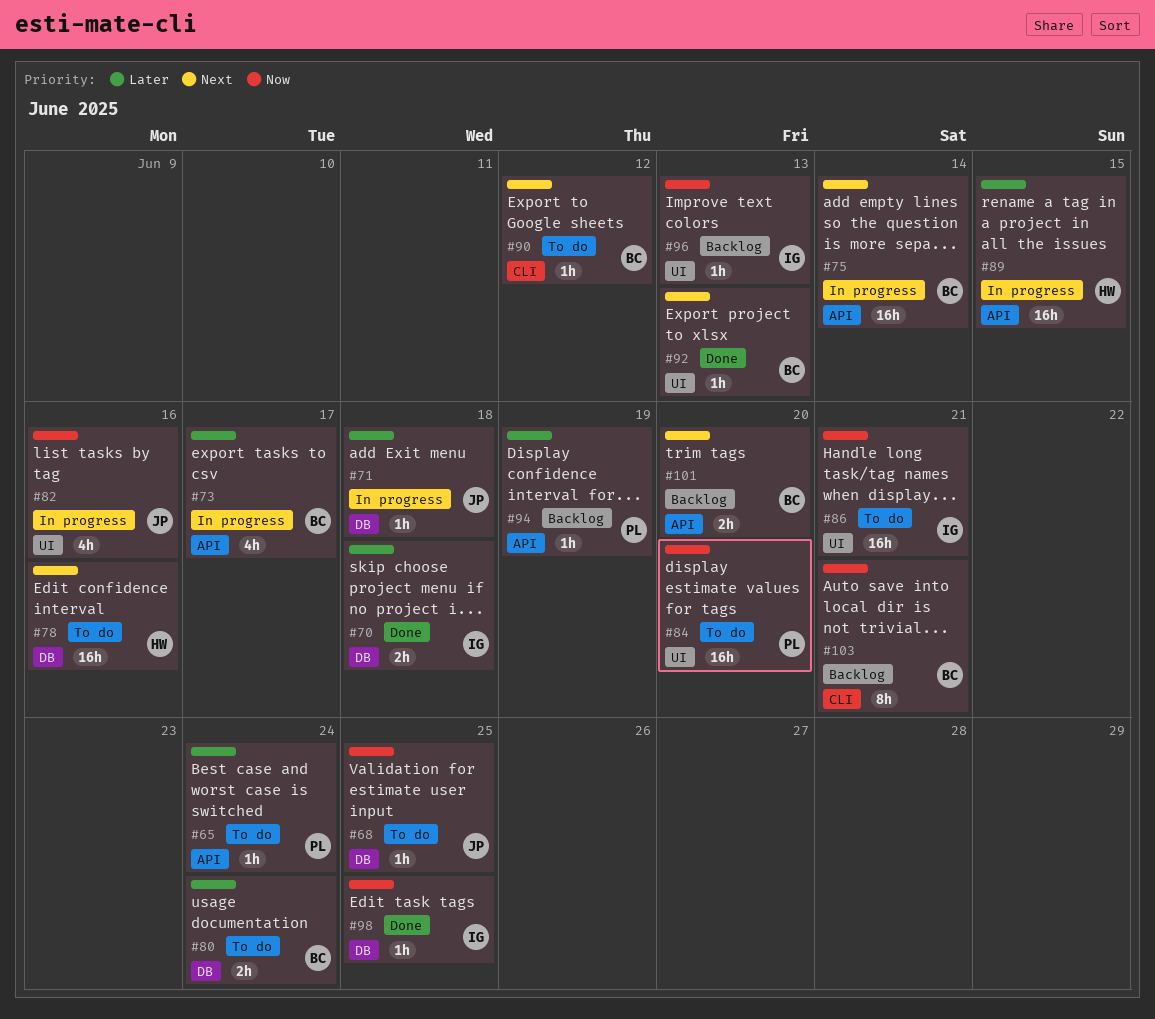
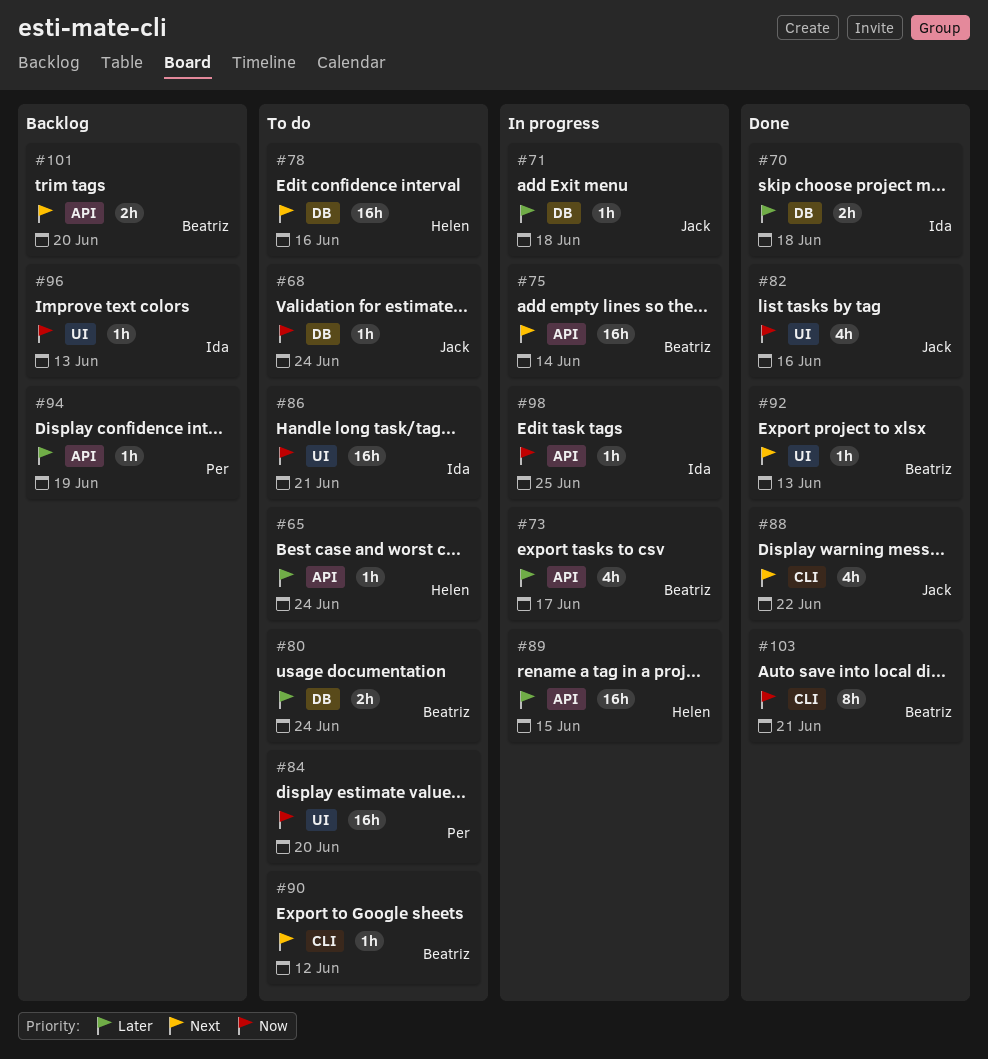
#65, owner: Per -> Helen
#68, due: Jun 25 -> Jun 24
#82, status: In progress -> Done
#88: none -> present
#98, status: Done -> In progress
#98, label: DB -> API
#103, status: Backlog -> Done

